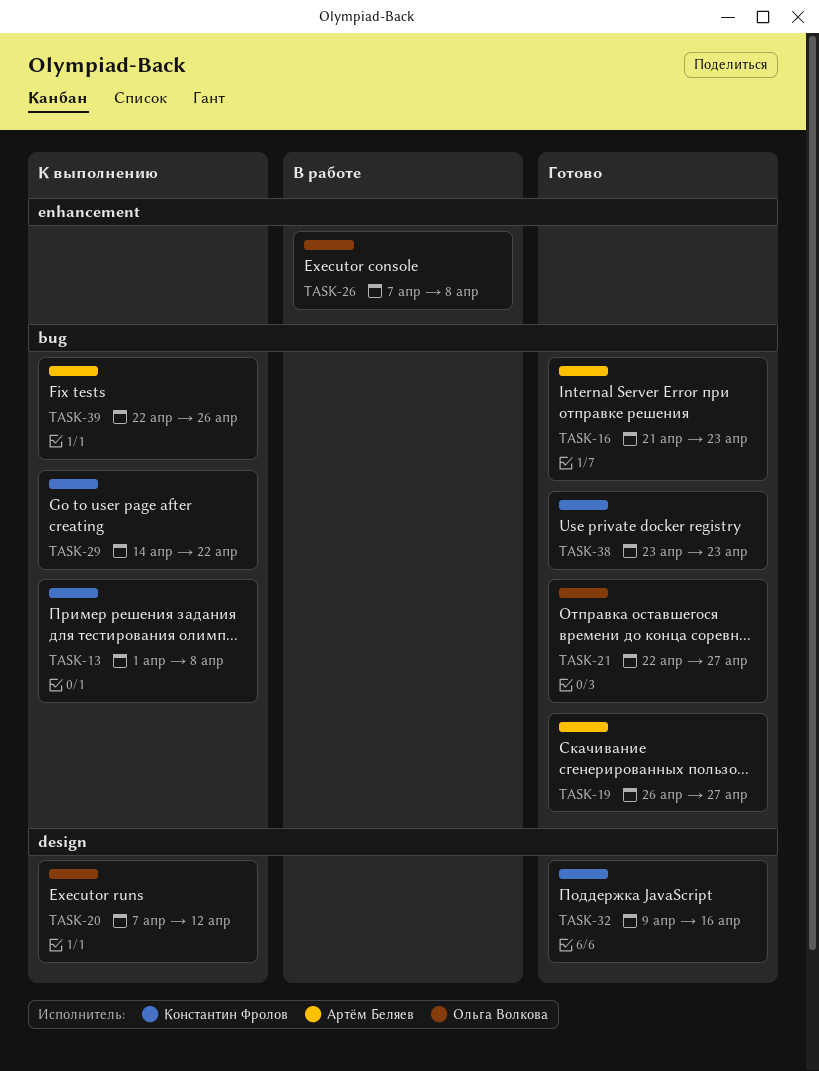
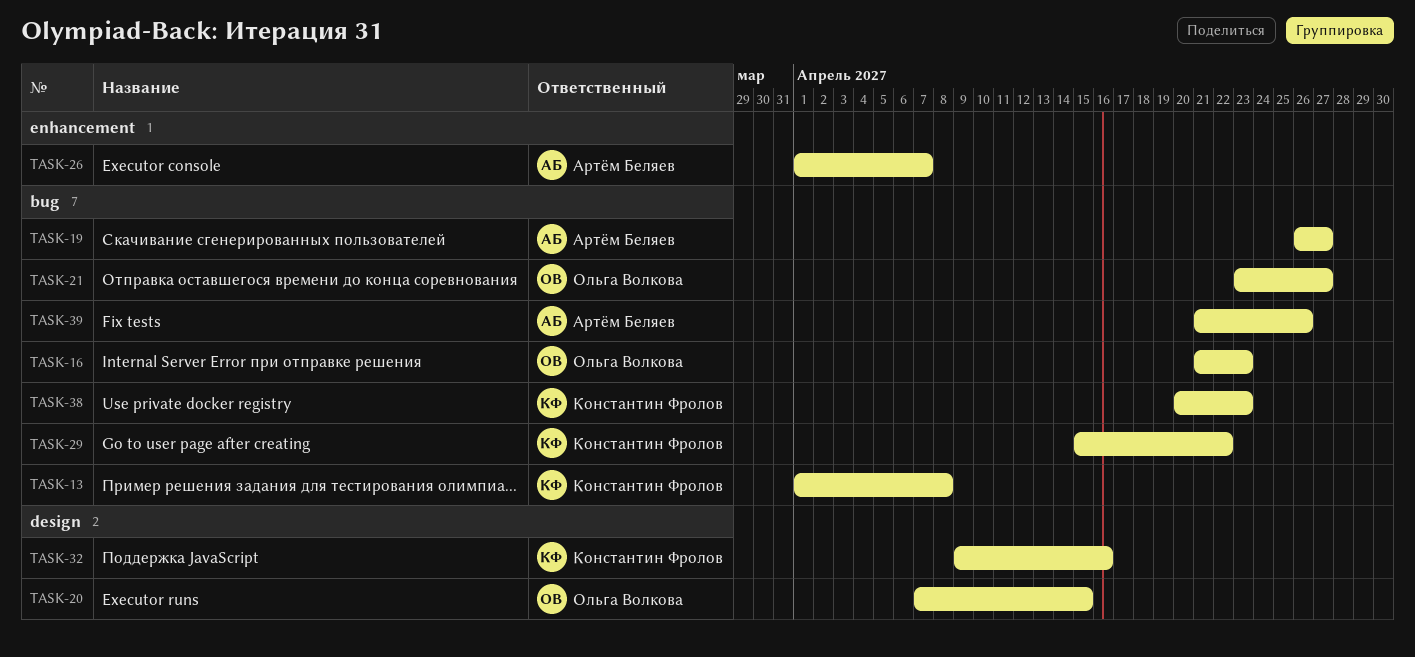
TASK-16, owner: Артём Беляев -> Ольга Волкова
TASK-20, due: Apr 12 -> Apr 15
TASK-21, start: Apr 22 -> Apr 23
TASK-26, owner: Ольга Волкова -> Артём Беляев
TASK-26, start: Apr 7 -> Apr 1
TASK-26, due: Apr 8 -> Apr 7
TASK-29, start: Apr 14 -> Apr 15
TASK-38, start: Apr 23 -> Apr 20
TASK-39, start: Apr 22 -> Apr 21

